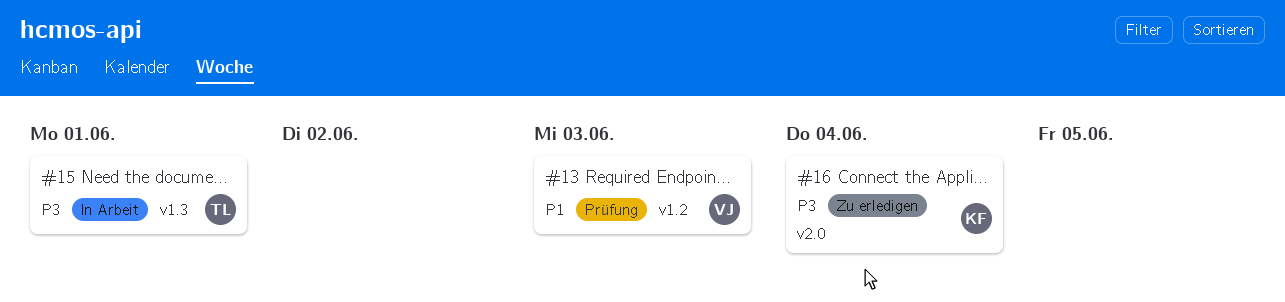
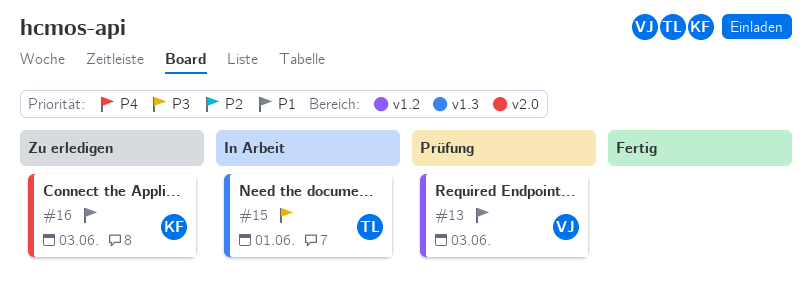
#16, priority: P3 -> P1
#16, due: Jun 4 -> Jun 3

